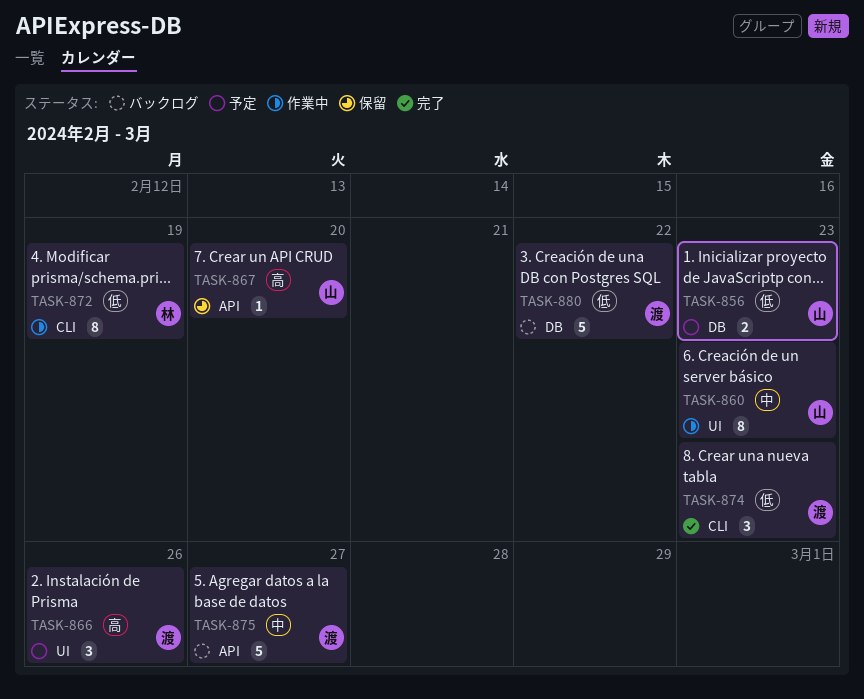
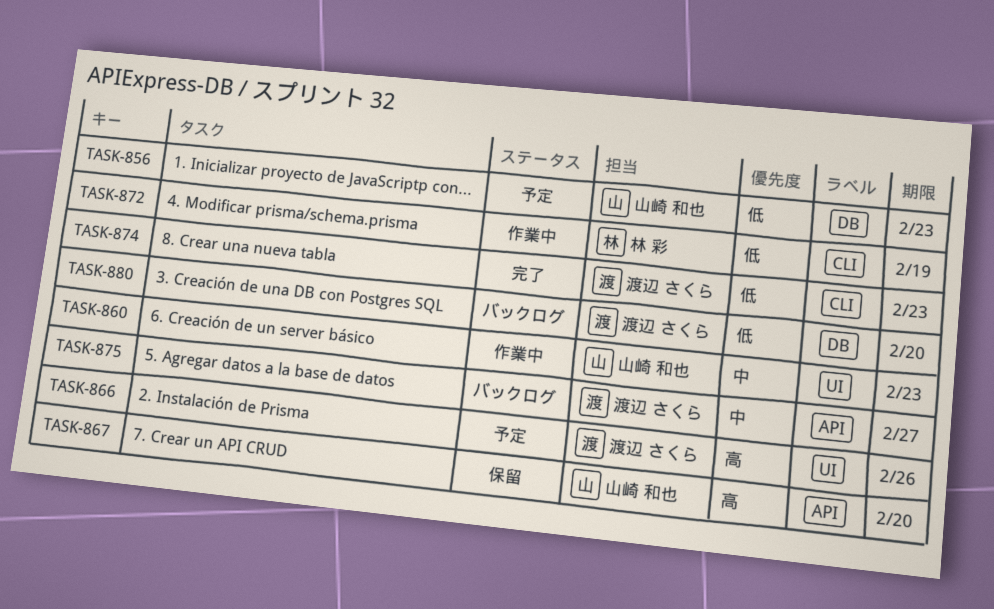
TASK-880, due: Feb 22 -> Feb 20

